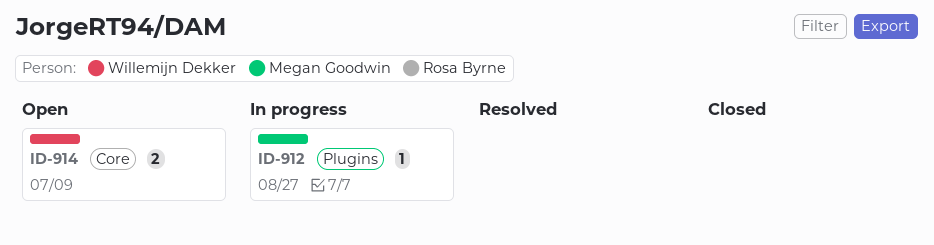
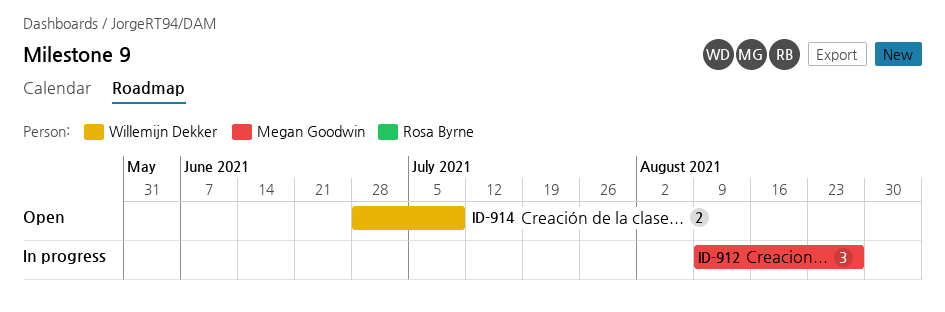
ID-912, estimate: 1 -> 3

